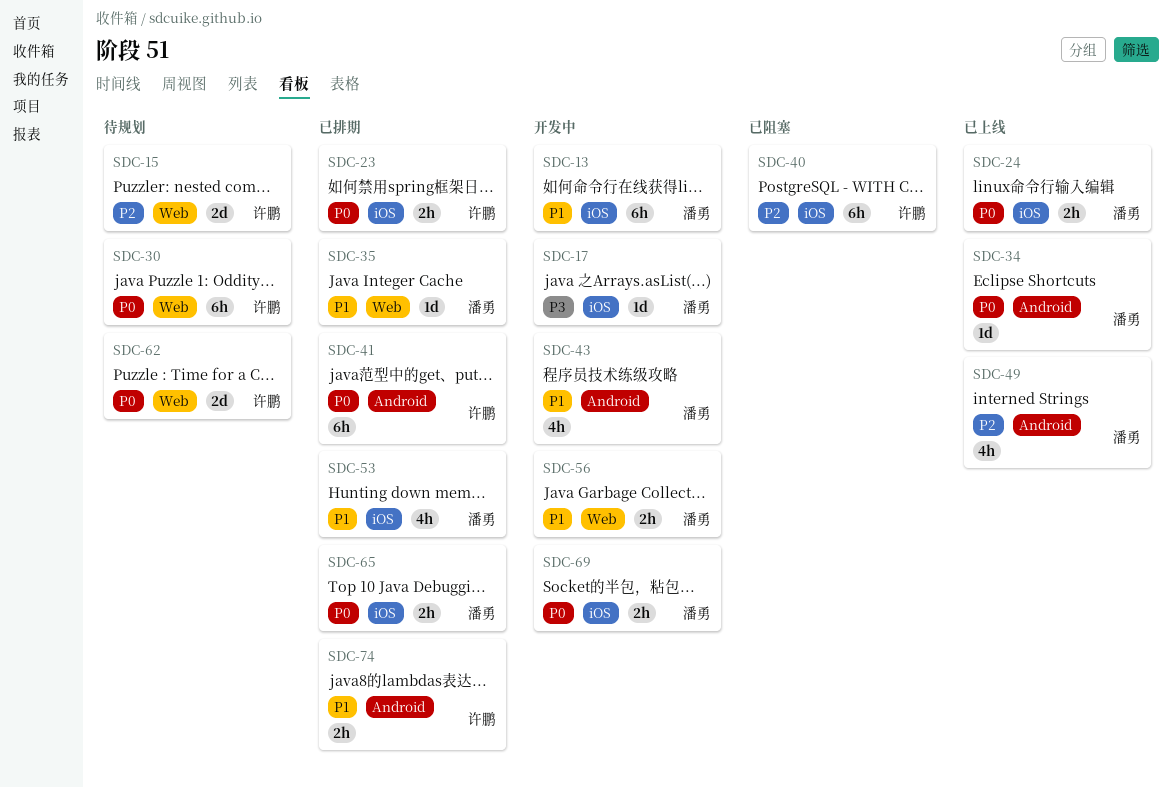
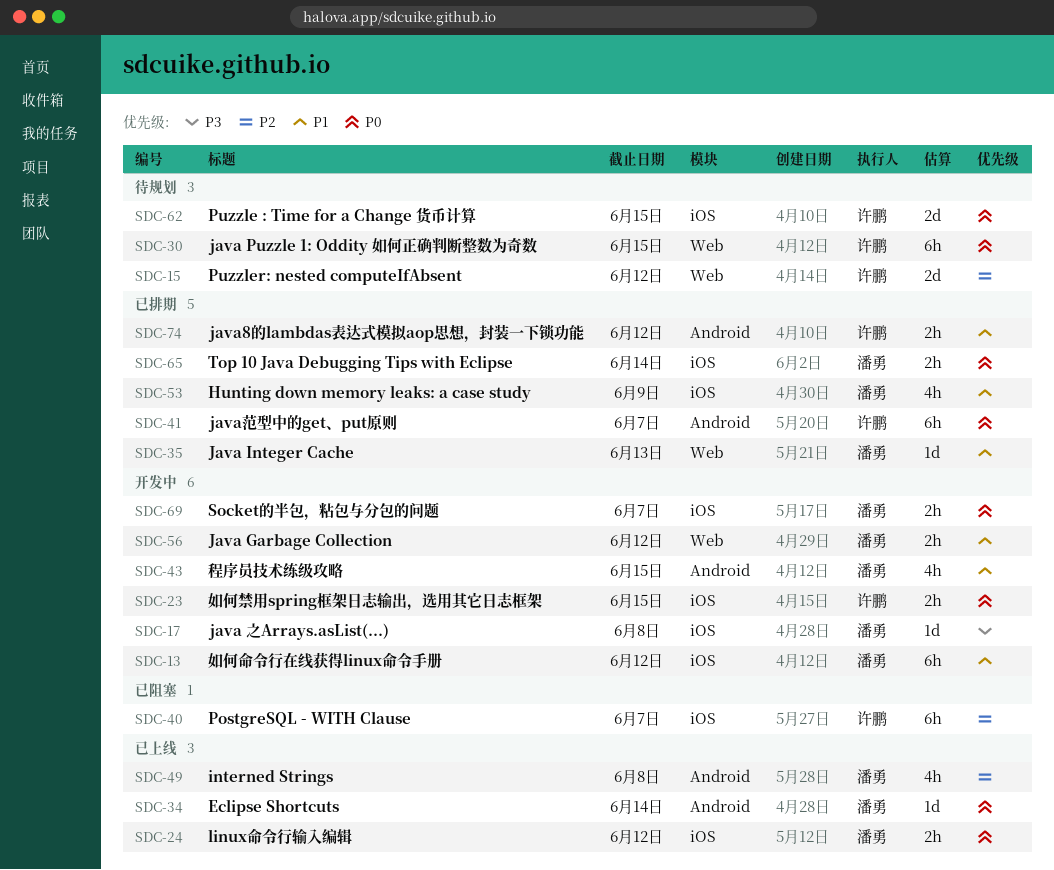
SDC-23, status: 已排期 -> 开发中
SDC-62, label: Web -> iOS

